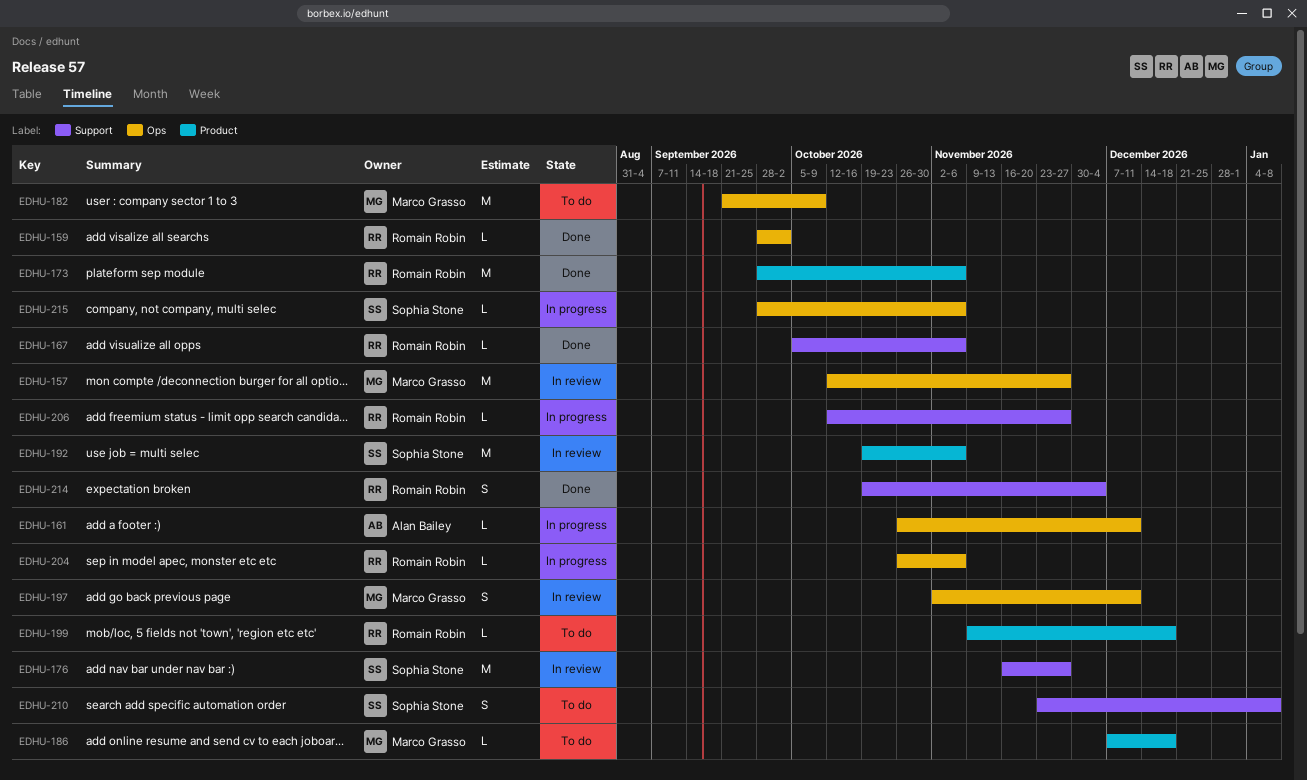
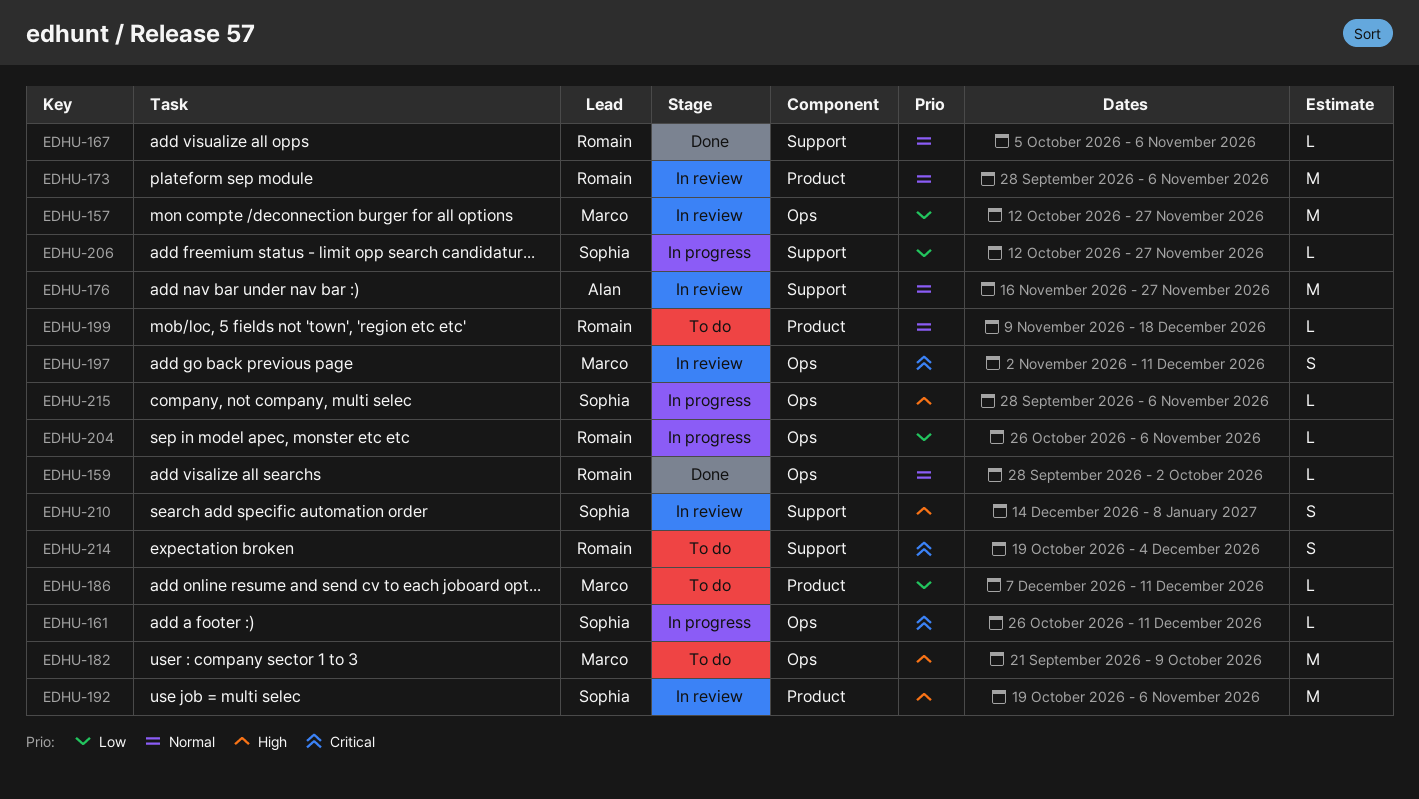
EDHU-161, owner: Alan Bailey -> Sophia Stone
EDHU-173, status: Done -> In review
EDHU-176, owner: Sophia Stone -> Alan Bailey
EDHU-186, due: Dec 18 -> Dec 11
EDHU-206, owner: Romain Robin -> Sophia Stone
EDHU-210, status: To do -> In review
EDHU-210, start: Nov 23 -> Dec 14
EDHU-214, status: Done -> To do

